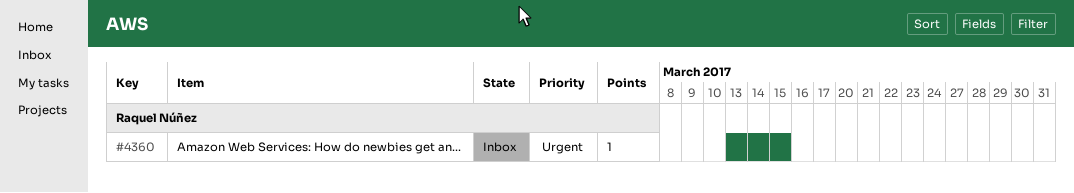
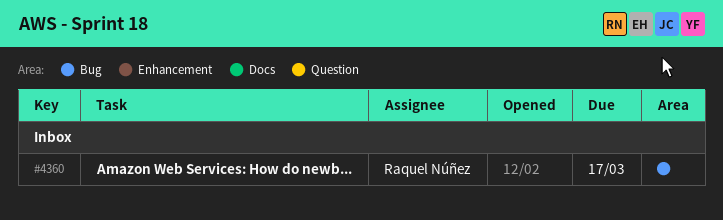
#4360, due: Mar 15 -> Mar 17

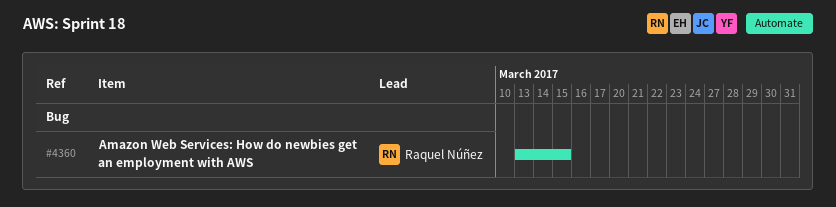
#4360, due: Mar 17 -> Mar 15

